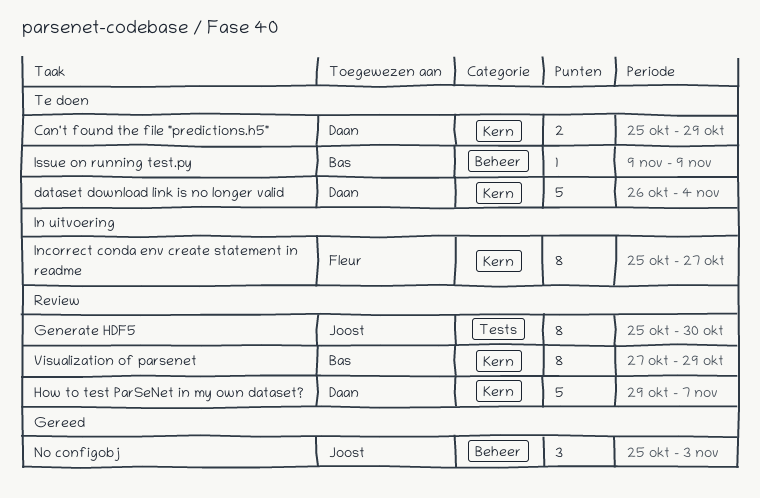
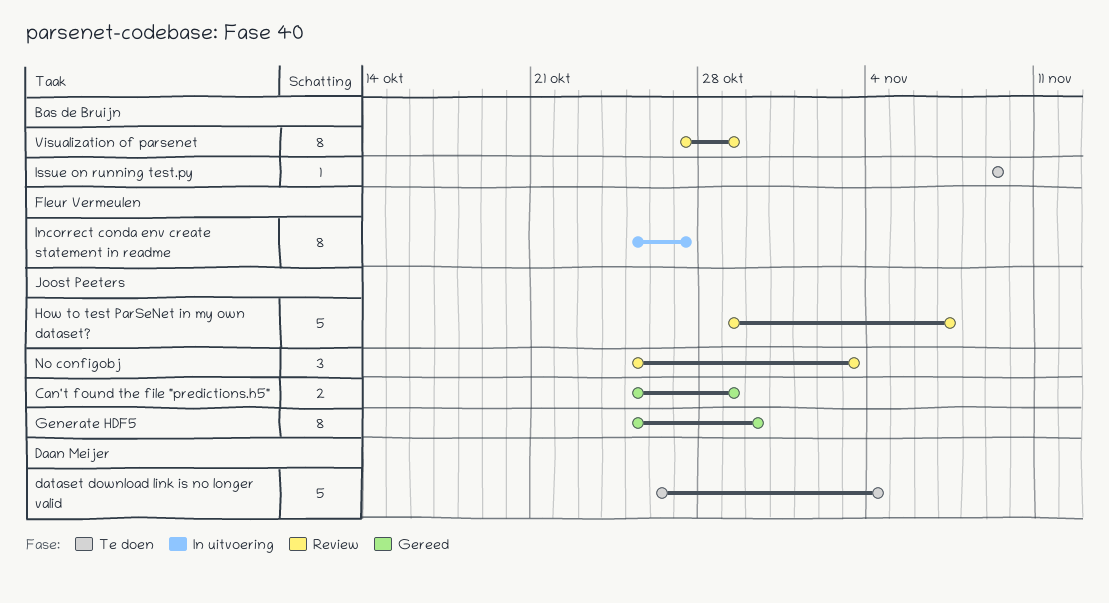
Can't found the file "predictions.h5", status: Te doen -> Gereed
Can't found the file "predictions.h5", owner: Daan Meijer -> Joost Peeters
Generate HDF5, status: Review -> Gereed
How to test ParSeNet in my own dataset?, owner: Daan Meijer -> Joost Peeters
No configobj, status: Gereed -> Review

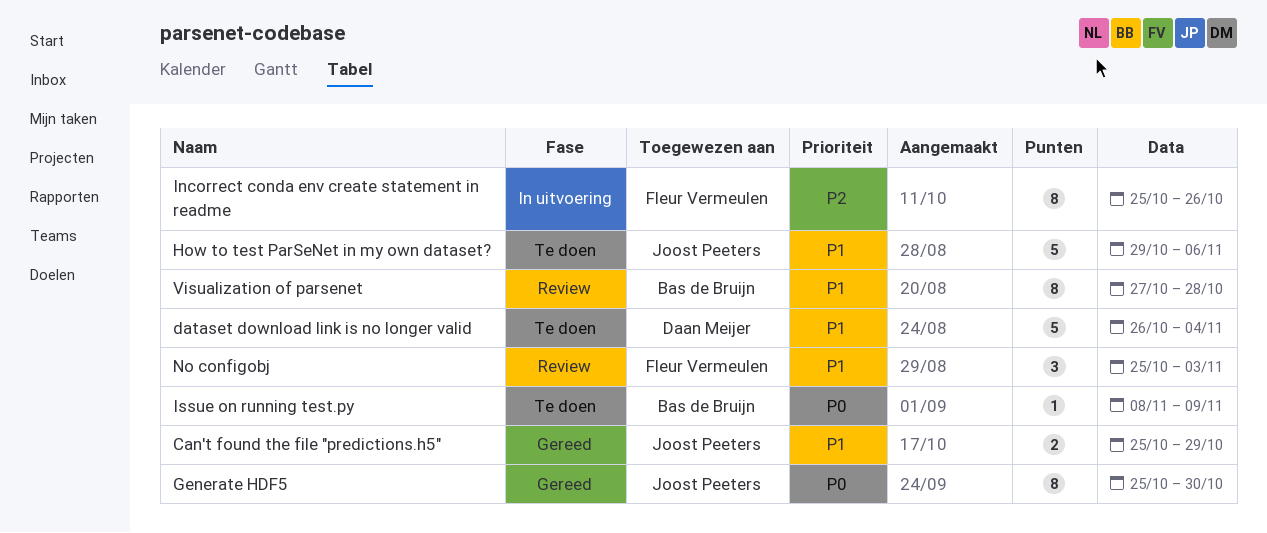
How to test ParSeNet in my own dataset?, status: Review -> Te doen
How to test ParSeNet in my own dataset?, due: Nov 7 -> Nov 6
Incorrect conda env create statement in readme, due: Oct 27 -> Oct 26
Issue on running test.py, start: Nov 9 -> Nov 8
No configobj, owner: Joost Peeters -> Fleur Vermeulen
Visualization of parsenet, due: Oct 29 -> Oct 28

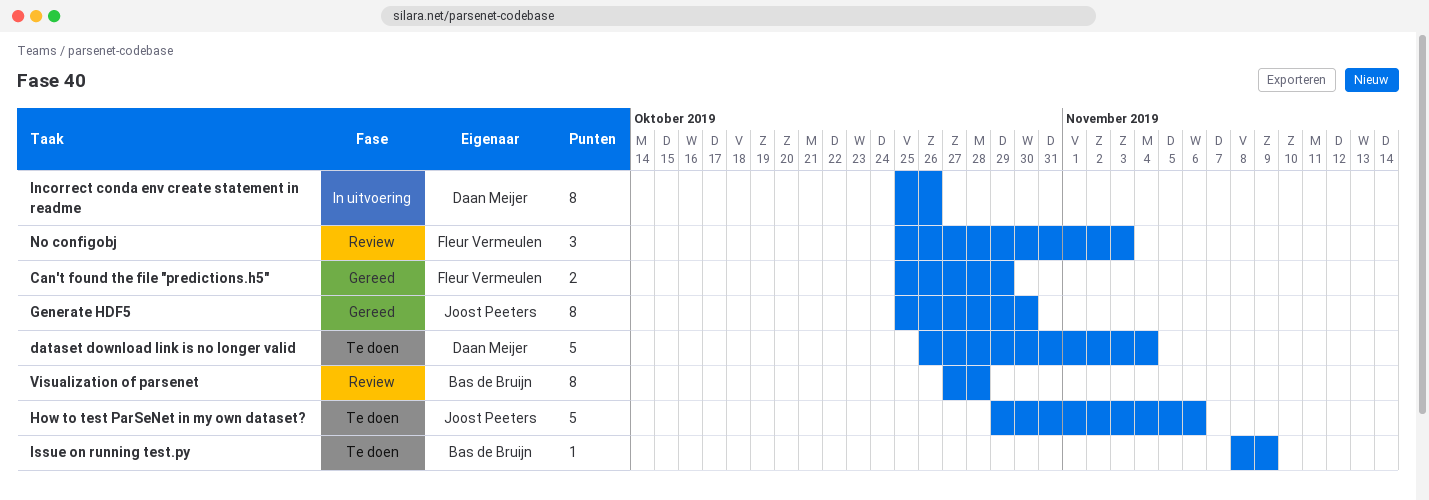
Can't found the file "predictions.h5", owner: Joost Peeters -> Fleur Vermeulen
Incorrect conda env create statement in readme, owner: Fleur Vermeulen -> Daan Meijer

